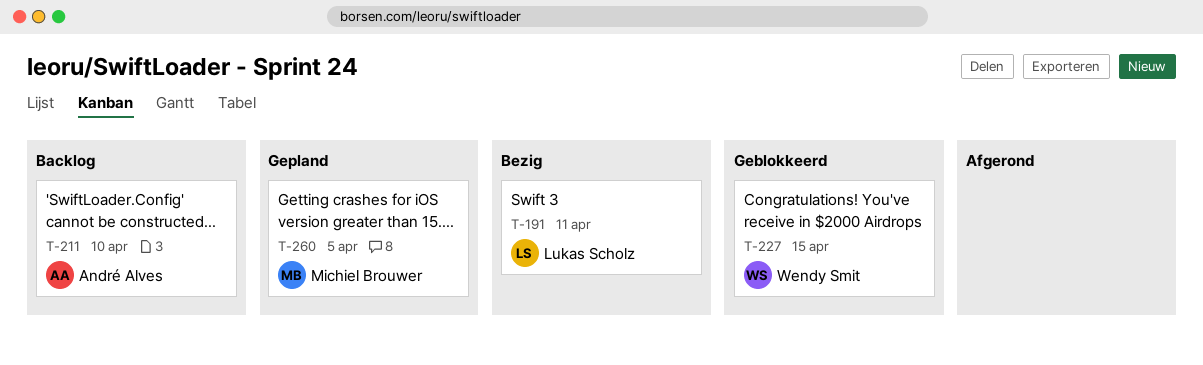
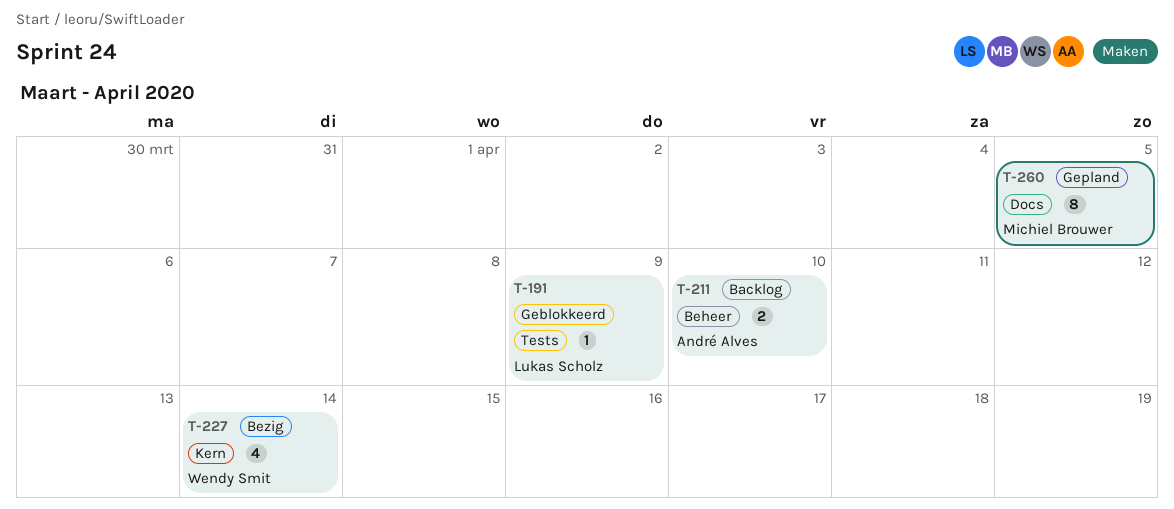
T-191, status: Bezig -> Geblokkeerd
T-191, due: Apr 11 -> Apr 9
T-227, status: Geblokkeerd -> Bezig
T-227, due: Apr 15 -> Apr 14

